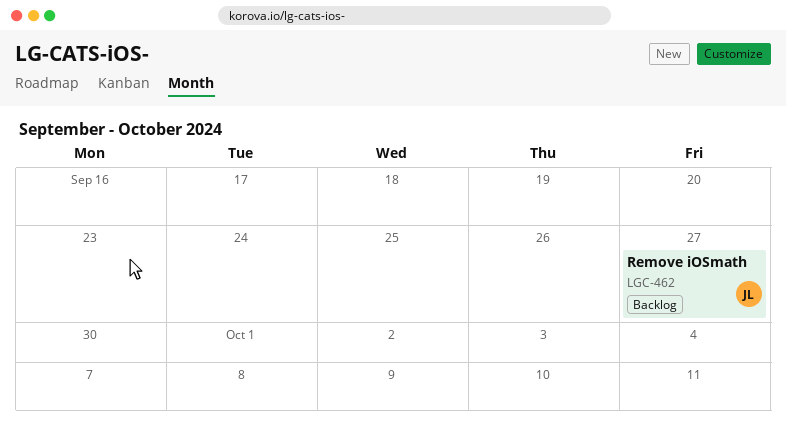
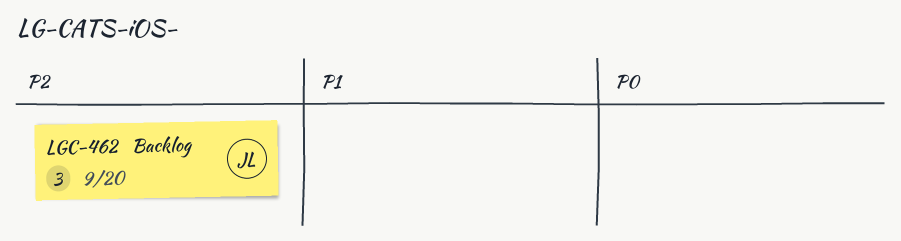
LGC-462, due: Sep 27 -> Sep 20

